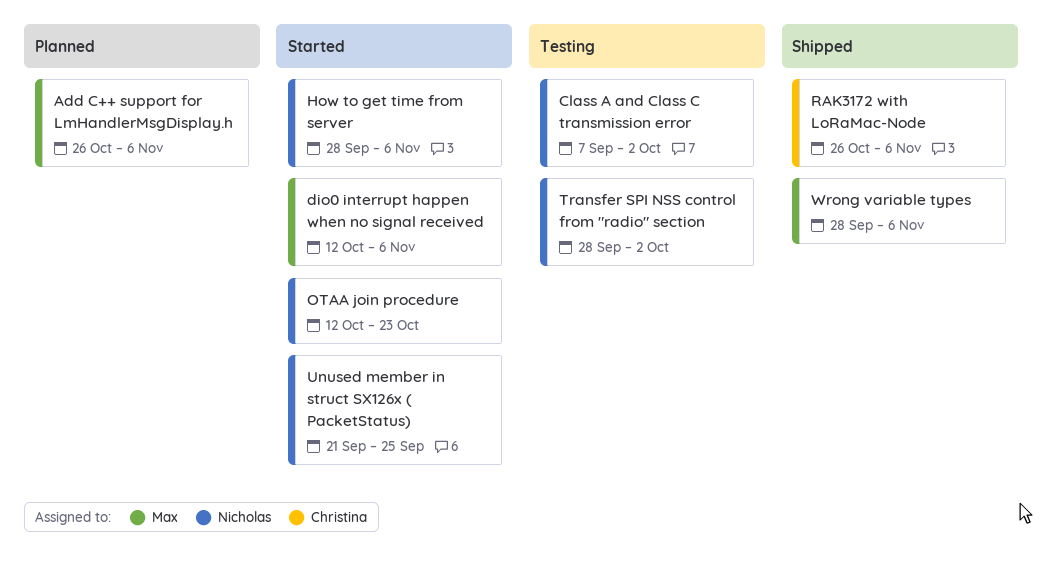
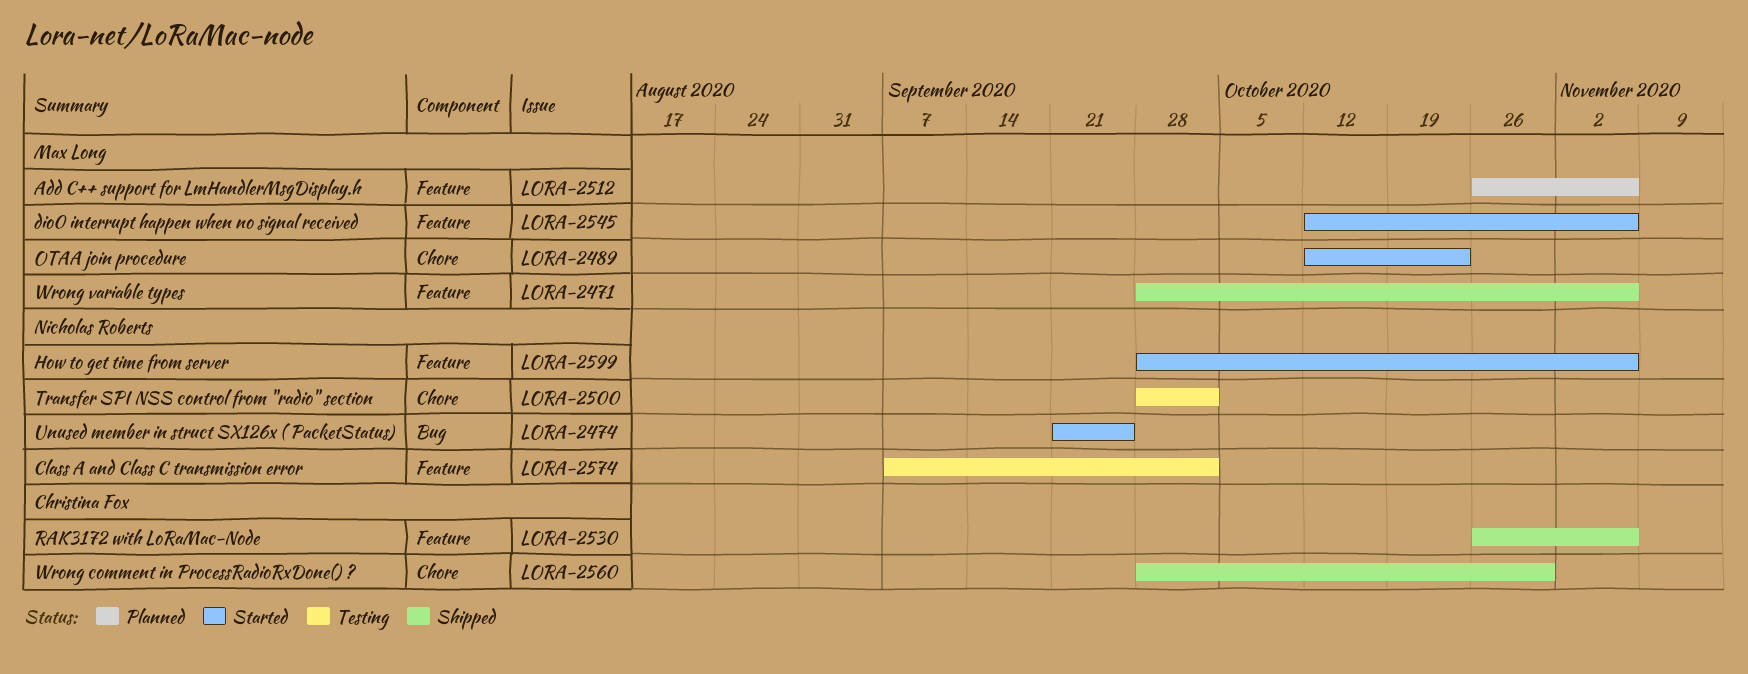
OTAA join procedure, owner: Nicholas Roberts -> Max Long
Wrong comment in ProcessRadioRxDone() ?: none -> present

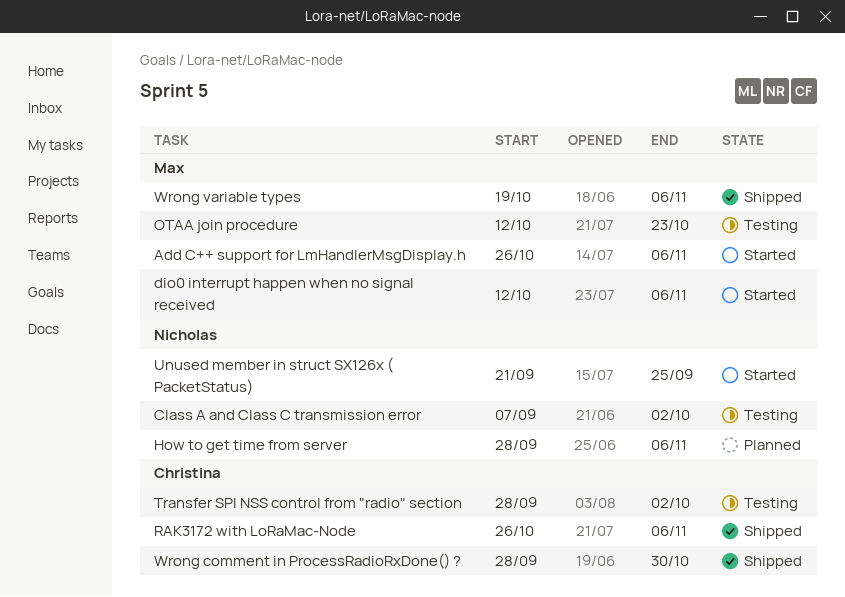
Add C++ support for LmHandlerMsgDisplay.h, status: Planned -> Started
How to get time from server, status: Started -> Planned
OTAA join procedure, status: Started -> Testing
Transfer SPI NSS control from "radio" section, owner: Nicholas Roberts -> Christina Fox
Wrong variable types, start: Sep 28 -> Oct 19

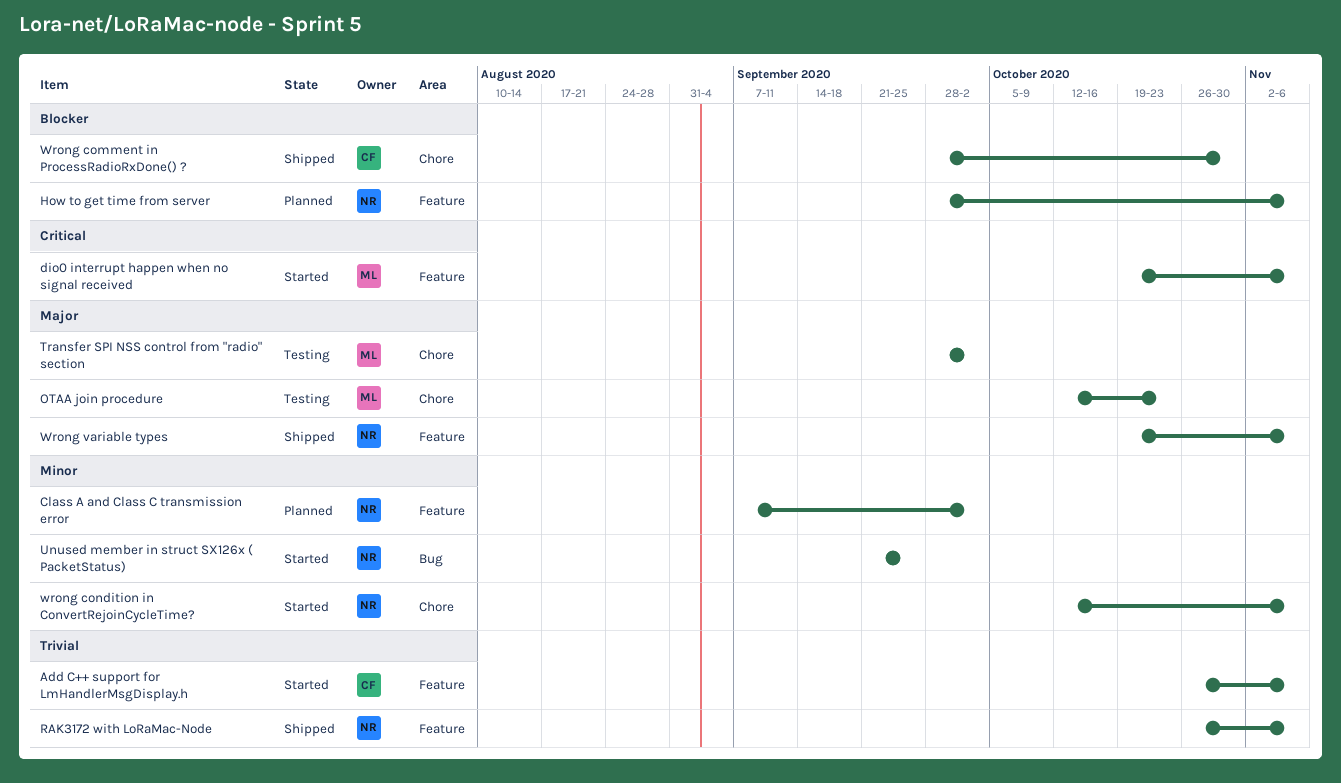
Add C++ support for LmHandlerMsgDisplay.h, owner: Max -> Christina
Class A and Class C transmission error, status: Testing -> Planned
dio0 interrupt happen when no signal received, start: Oct 12 -> Oct 19
RAK3172 with LoRaMac-Node, owner: Christina -> Nicholas
Transfer SPI NSS control from "radio" section, owner: Christina -> Max
wrong condition in ConvertRejoinCycleTime?: none -> present
Wrong variable types, owner: Max -> Nicholas

